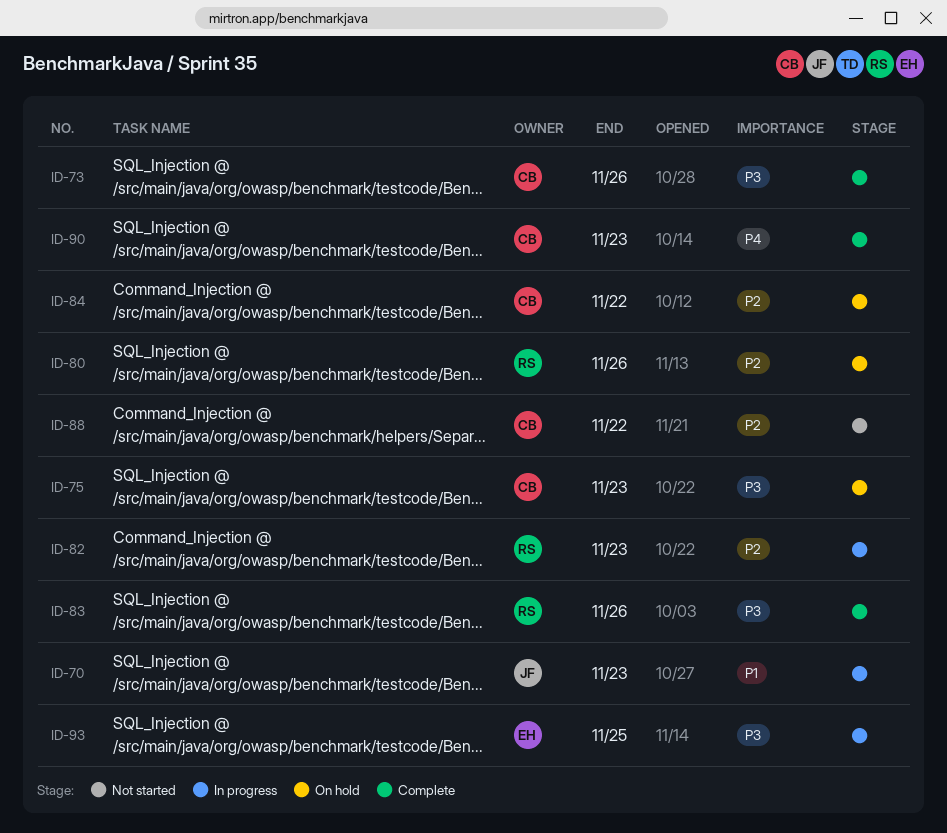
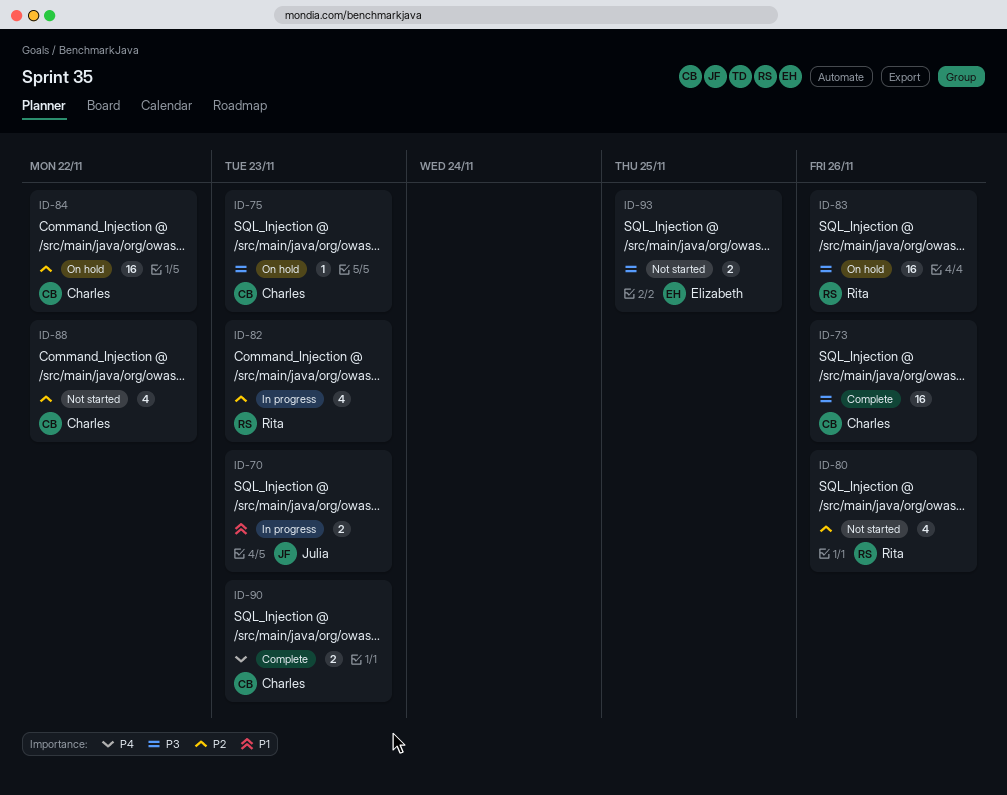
ID-80, status: On hold -> Not started
ID-83, status: Complete -> On hold
ID-93, status: In progress -> Not started

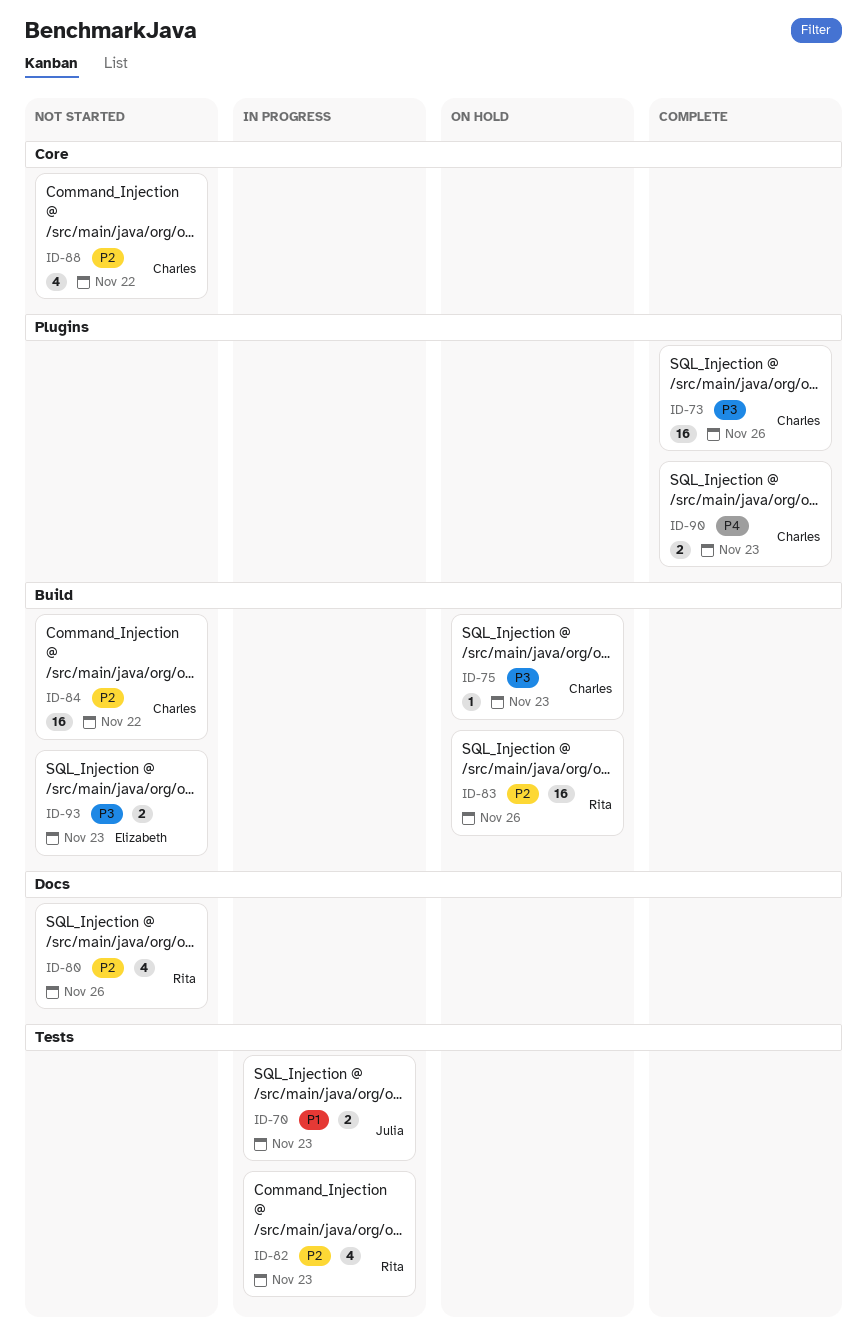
ID-83, priority: P3 -> P2
ID-84, status: On hold -> Not started
ID-93, due: Nov 25 -> Nov 23

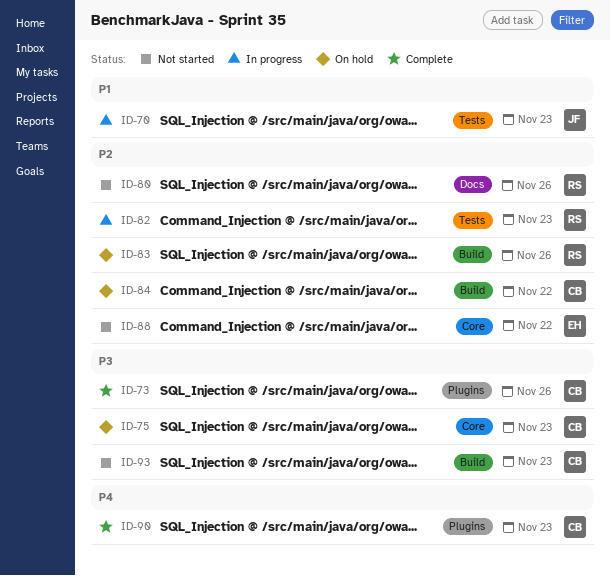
ID-75, label: Build -> Core
ID-84, status: Not started -> On hold
ID-88, owner: Charles -> Elizabeth
ID-93, owner: Elizabeth -> Charles

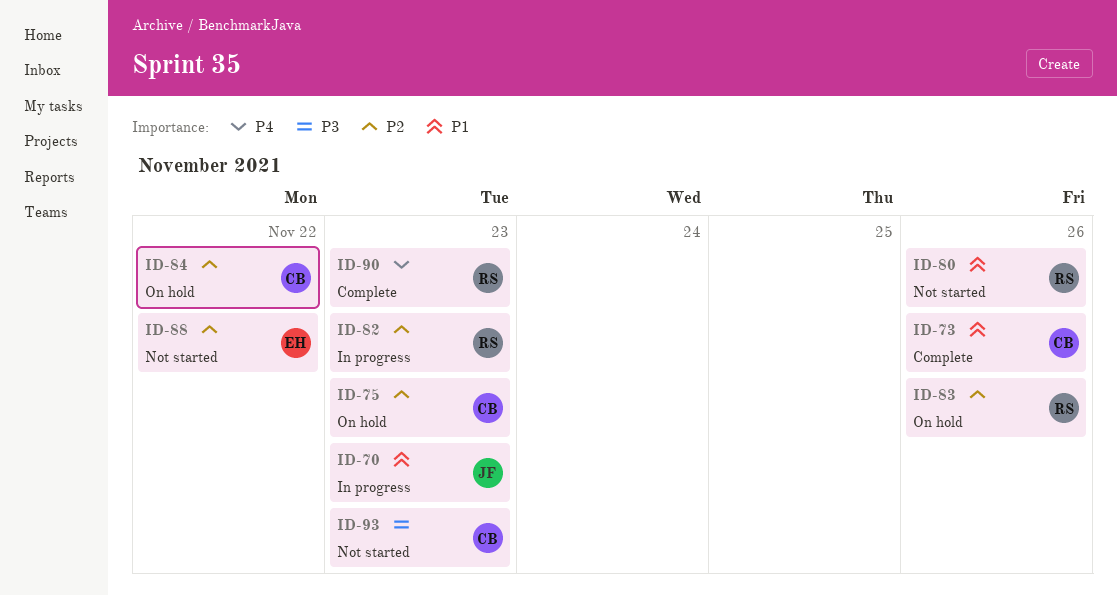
ID-73, priority: P3 -> P1
ID-75, priority: P3 -> P2
ID-80, priority: P2 -> P1
ID-90, owner: CB -> RS

